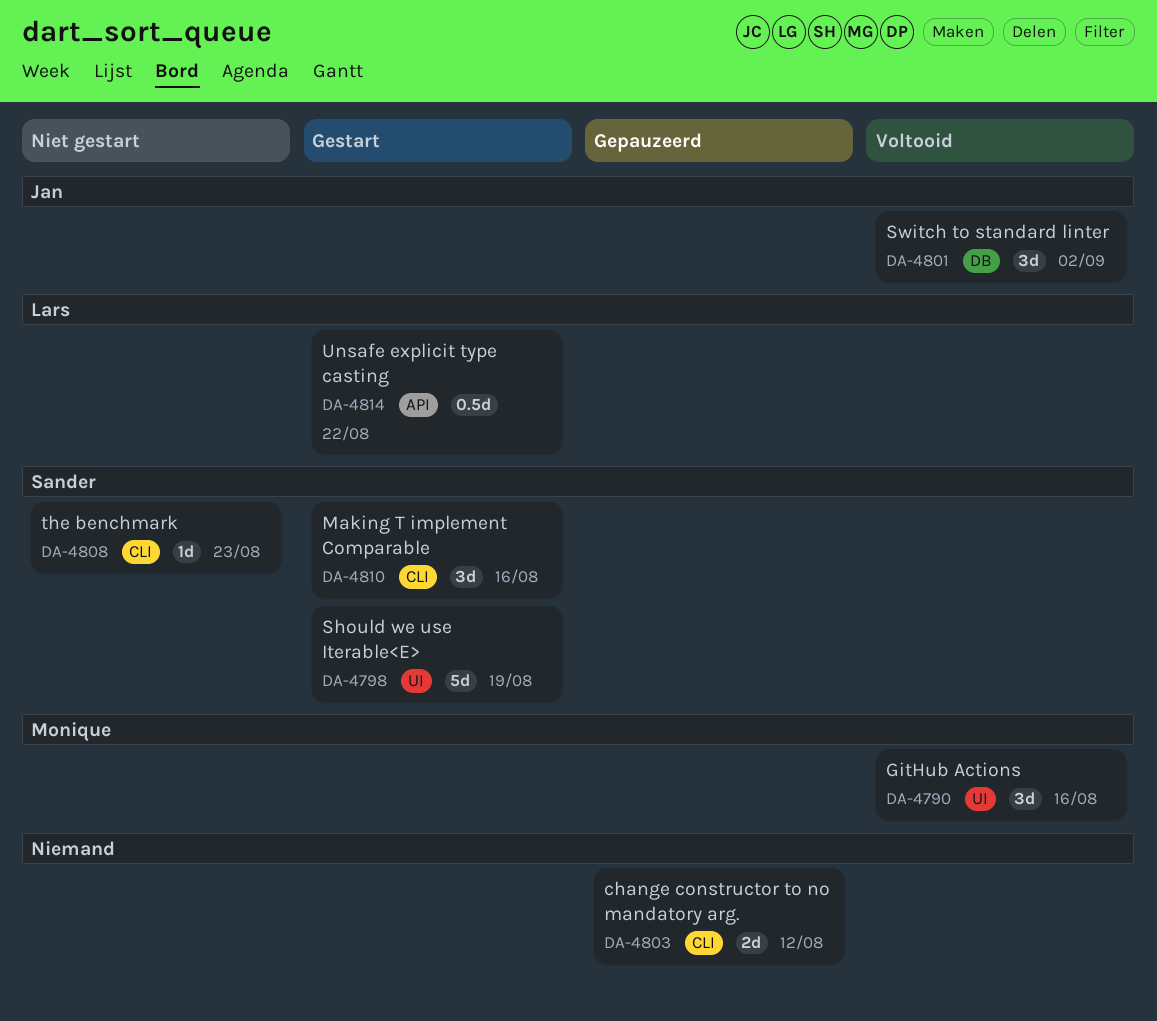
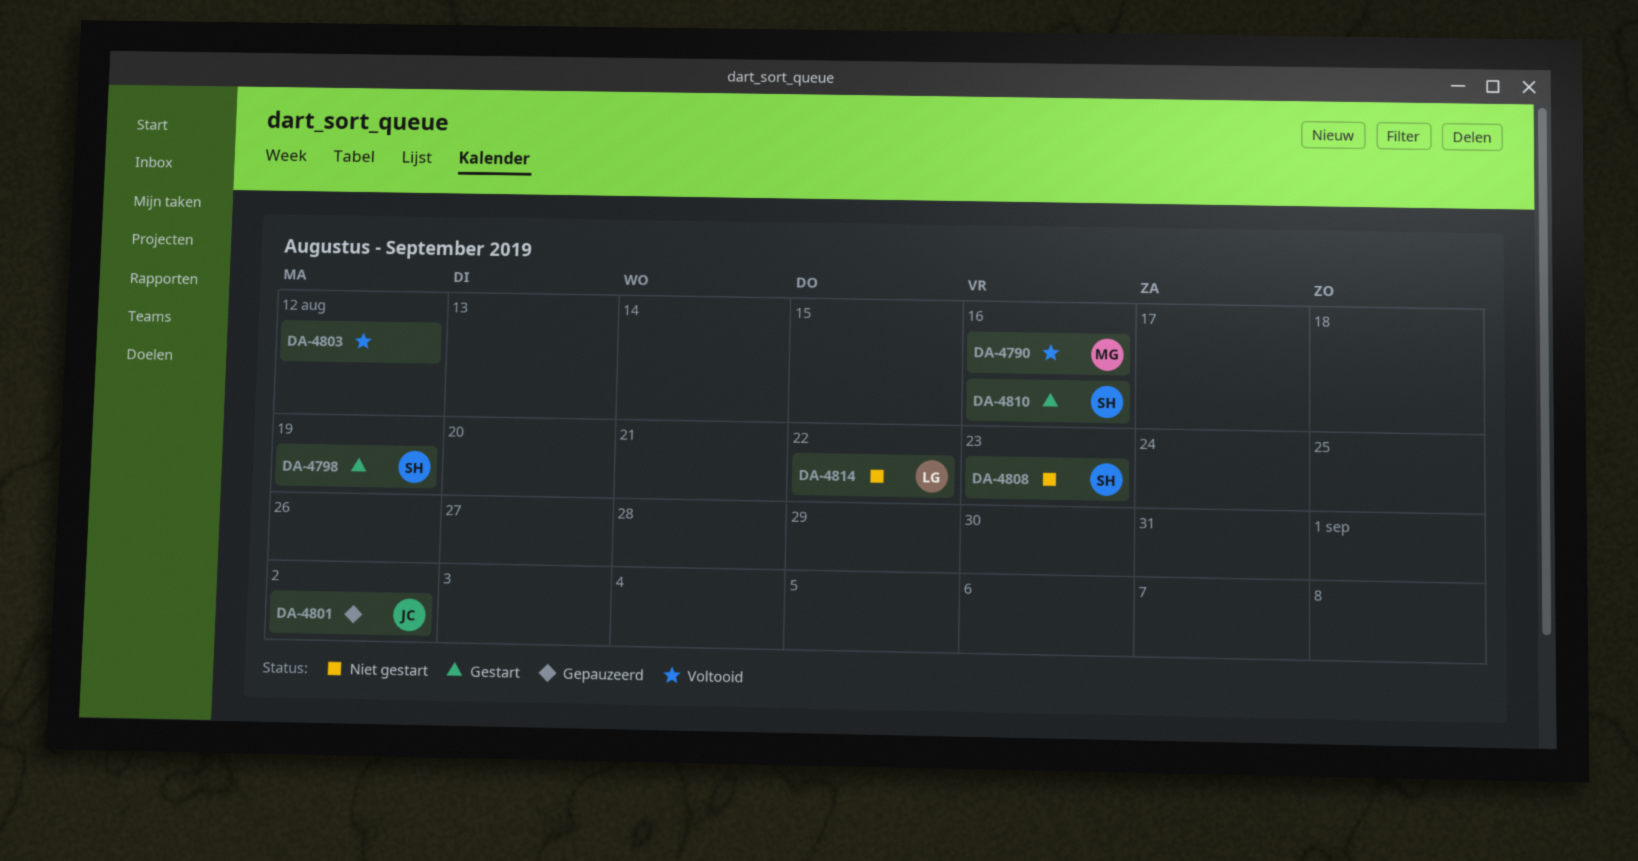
DA-4801, status: Voltooid -> Gepauzeerd
DA-4803, status: Gepauzeerd -> Voltooid
DA-4814, status: Gestart -> Niet gestart

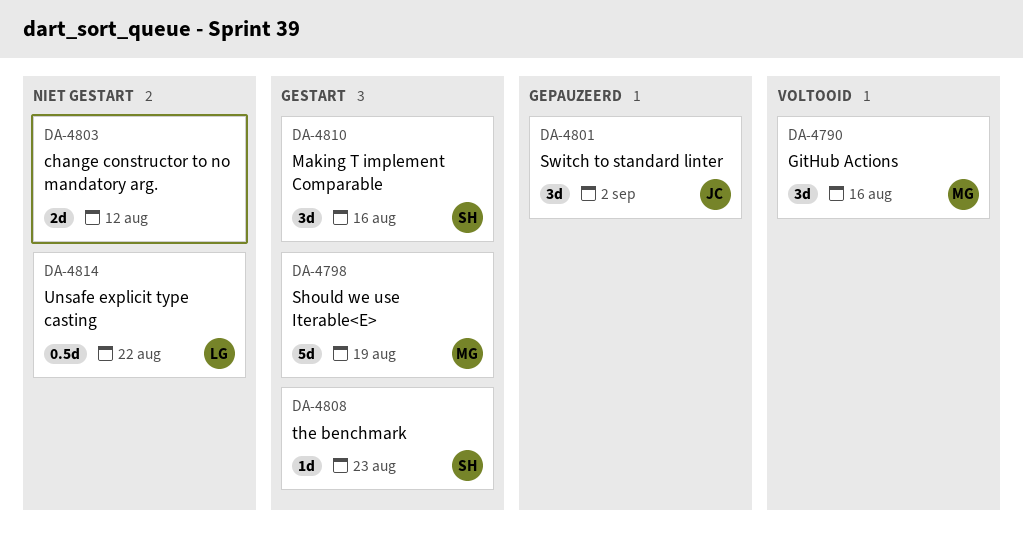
DA-4798, owner: SH -> MG
DA-4803, status: Voltooid -> Niet gestart
DA-4808, status: Niet gestart -> Gestart

